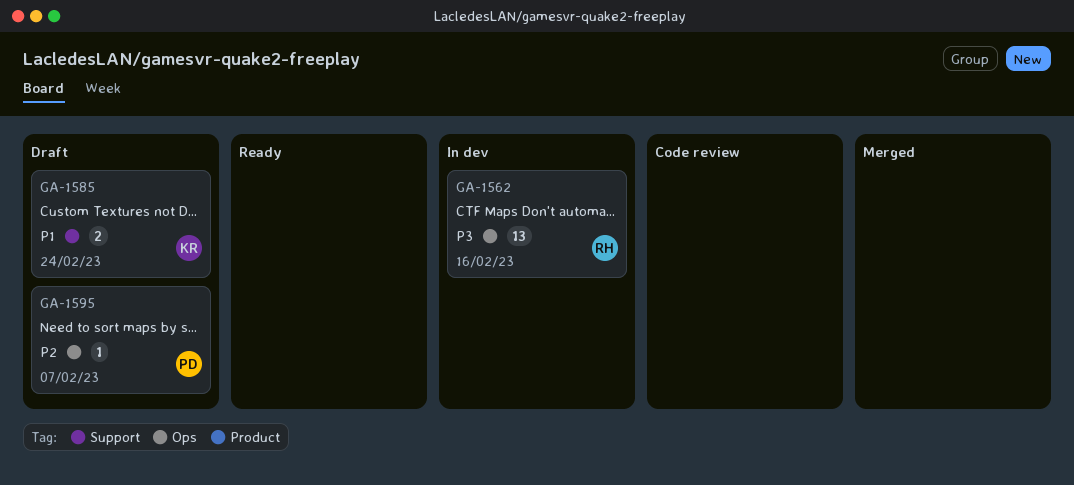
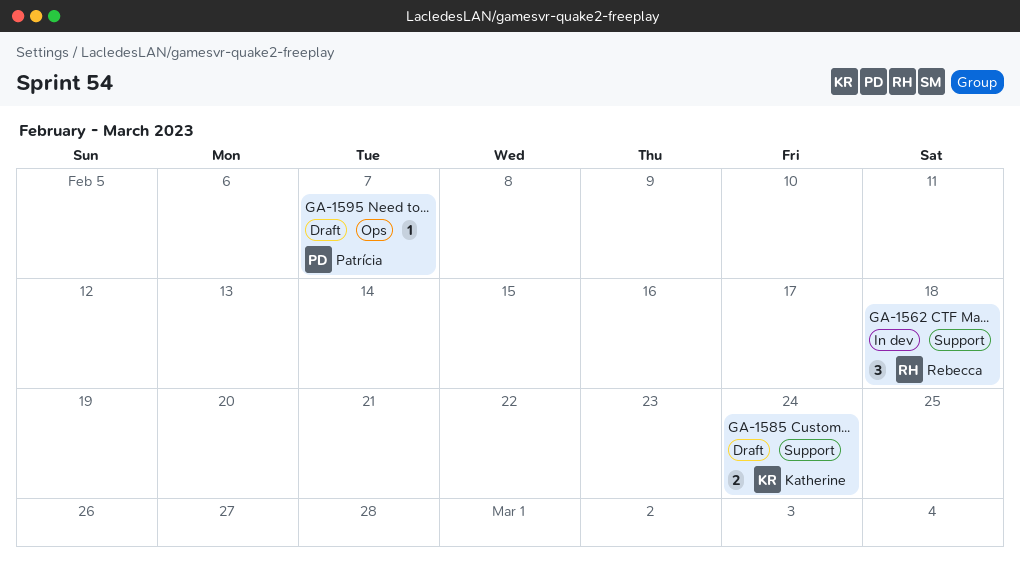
GA-1562, label: Ops -> Support
GA-1562, estimate: 13 -> 3
GA-1562, due: Feb 16 -> Feb 18

